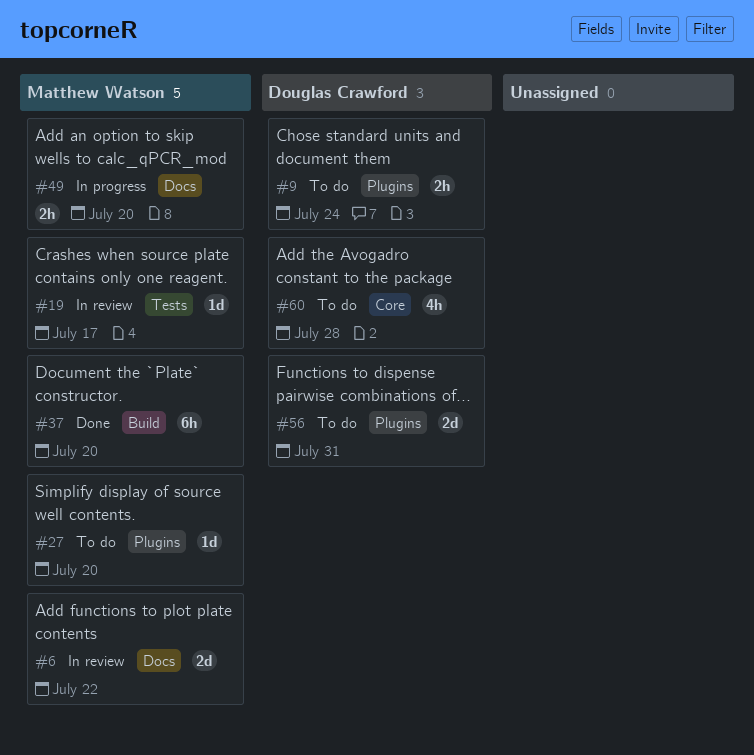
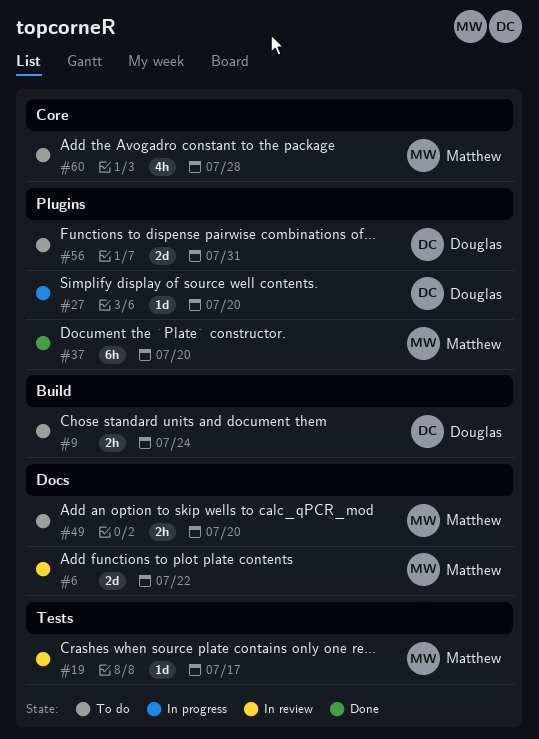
#9, label: Plugins -> Build
#27, status: To do -> In progress
#27, owner: Matthew Watson -> Douglas Crawford
#37, label: Build -> Plugins
#49, status: In progress -> To do
#60, owner: Douglas Crawford -> Matthew Watson

